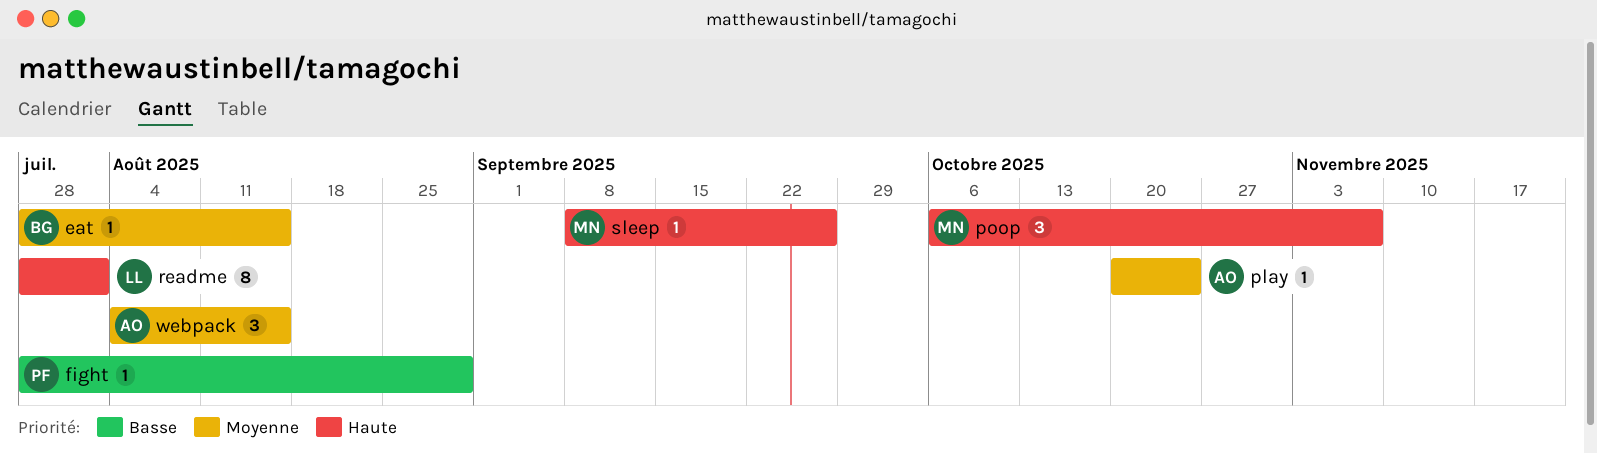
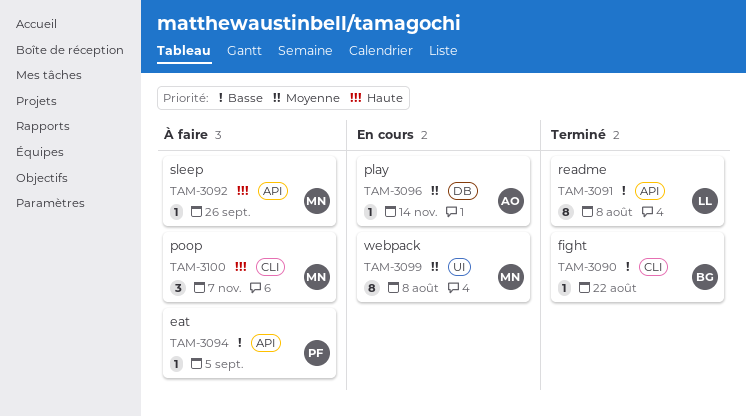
eat, owner: BG -> PF
eat, priority: Moyenne -> Basse
eat, due: Aug 15 -> Sep 5
fight, owner: PF -> BG
fight, due: Aug 29 -> Aug 22
play, due: Oct 24 -> Nov 14
readme, priority: Haute -> Basse
readme, due: Aug 1 -> Aug 8
webpack, owner: AO -> MN
webpack, estimate: 3 -> 8
webpack, due: Aug 15 -> Aug 8

